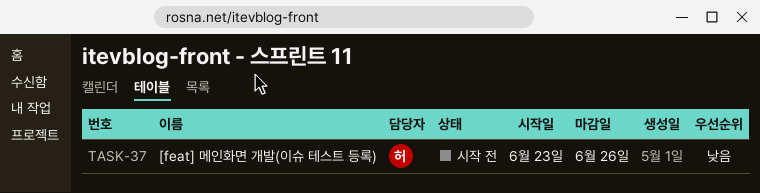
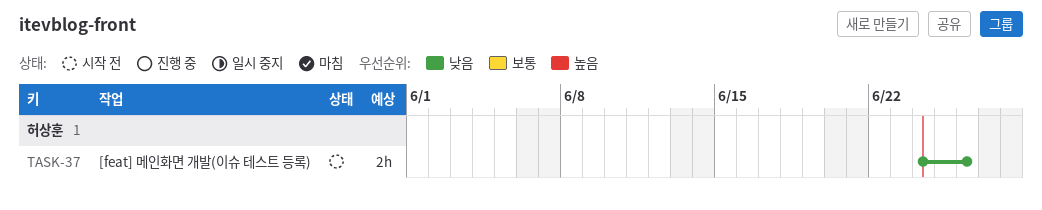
TASK-37, start: Jun 23 -> Jun 24

